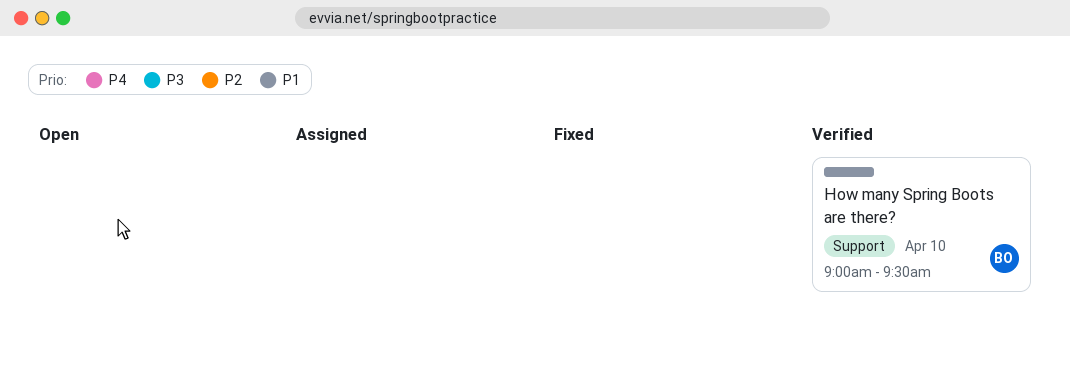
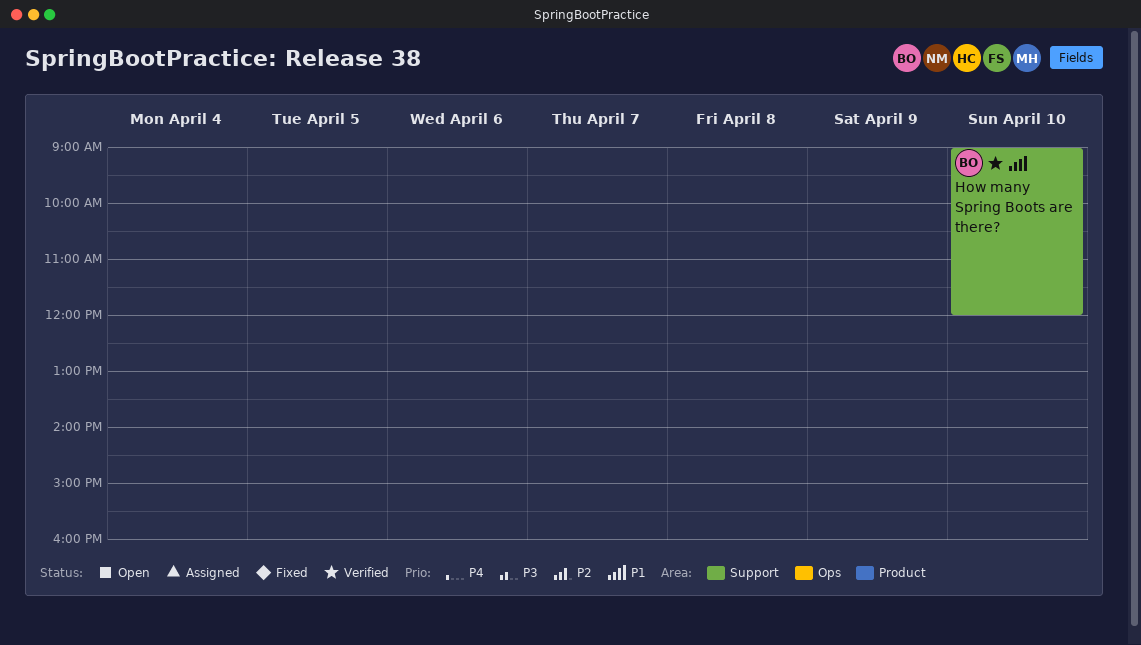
How many Spring Boots are there?, ends: 09:30 -> 12:00

